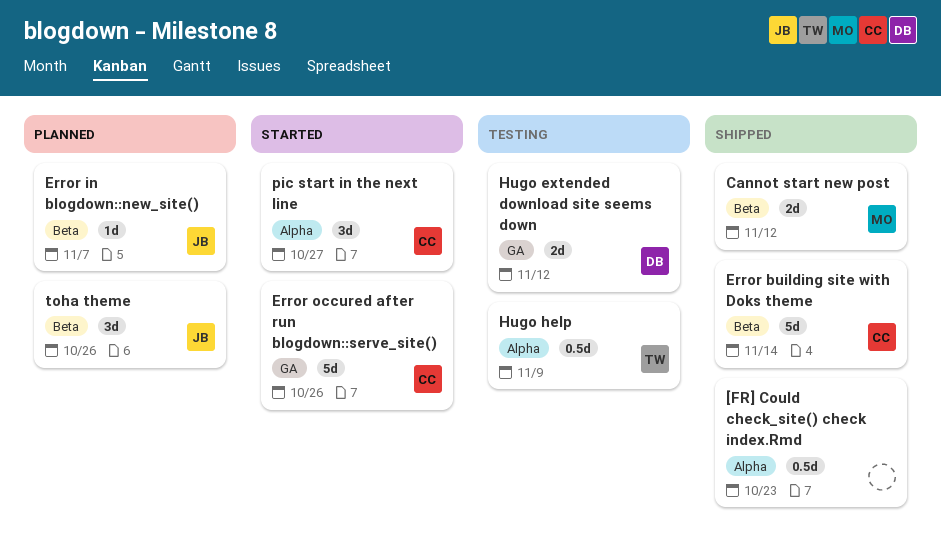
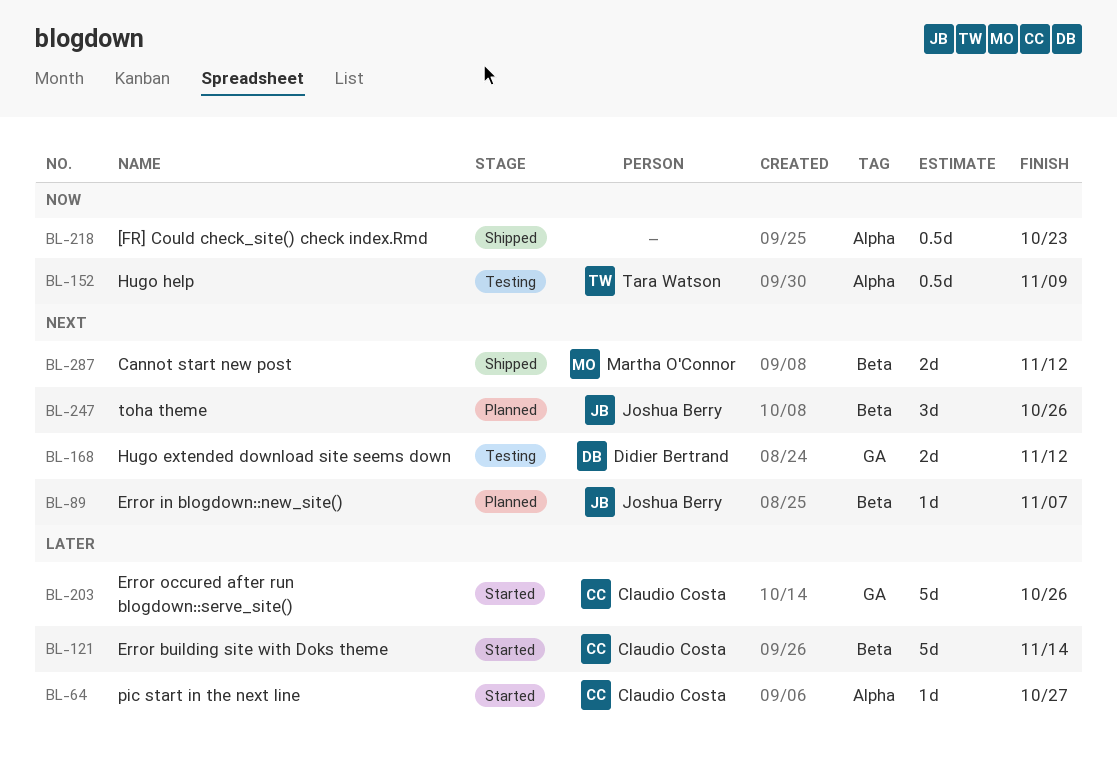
Error building site with Doks theme, status: Shipped -> Started
pic start in the next line, estimate: 3d -> 1d

